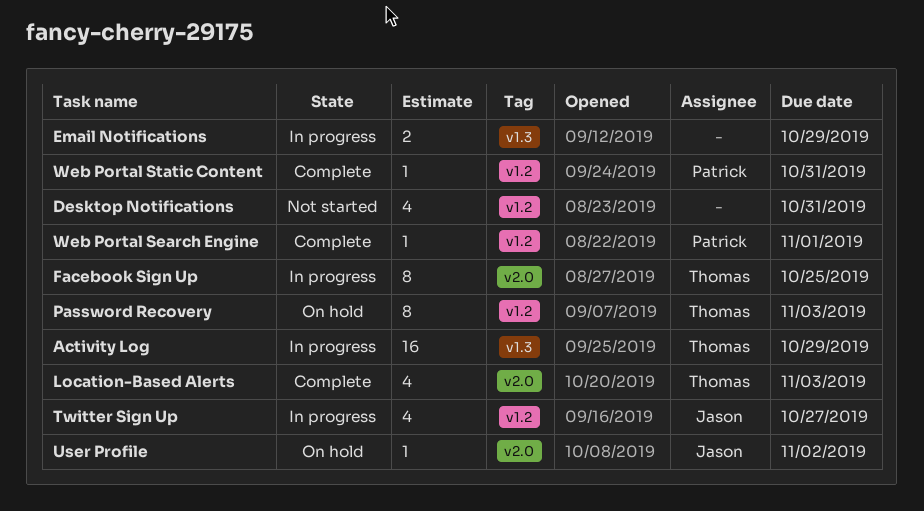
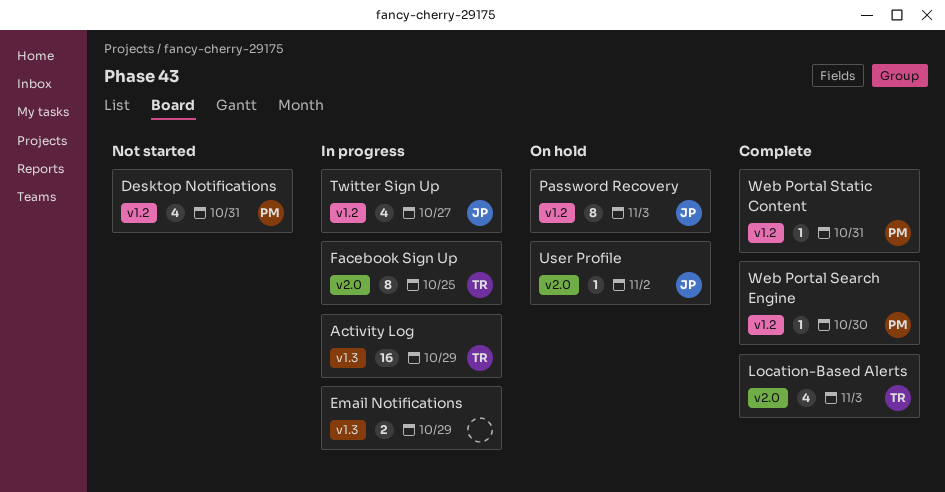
Desktop Notifications, owner: none -> Patrick
Password Recovery, owner: Thomas -> Jason
Web Portal Search Engine, due: Nov 1 -> Oct 30

